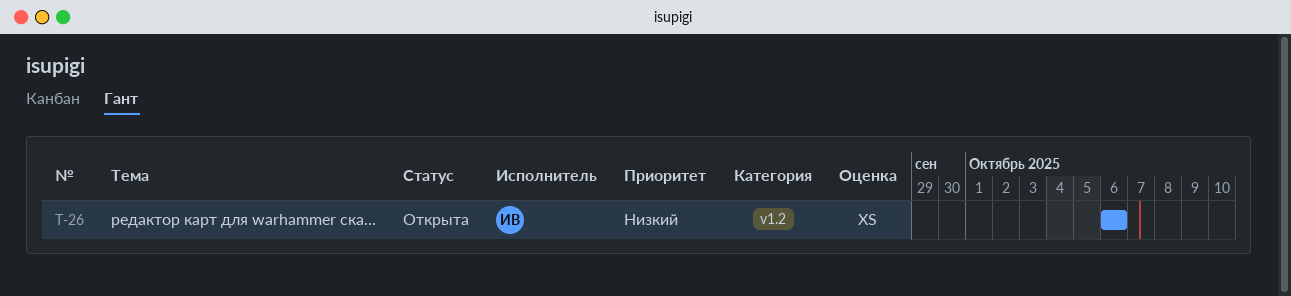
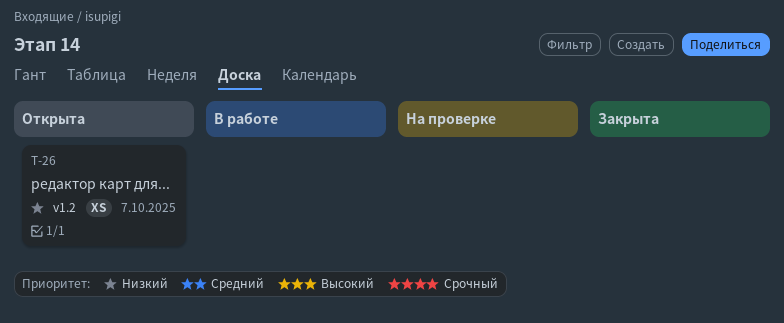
T-26, due: Oct 6 -> Oct 7

